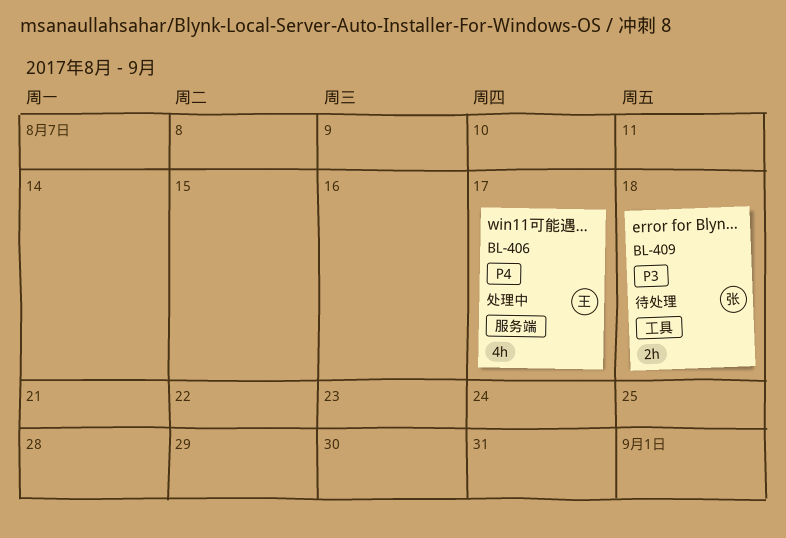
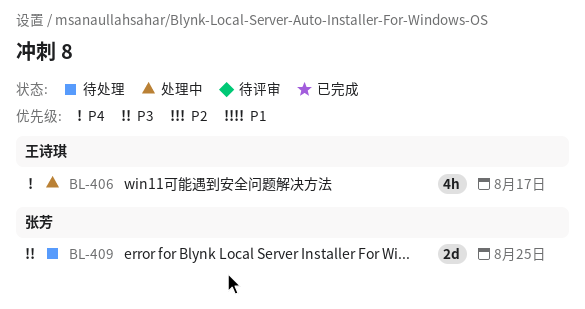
BL-409, estimate: 2h -> 2d
BL-409, due: Aug 18 -> Aug 25

